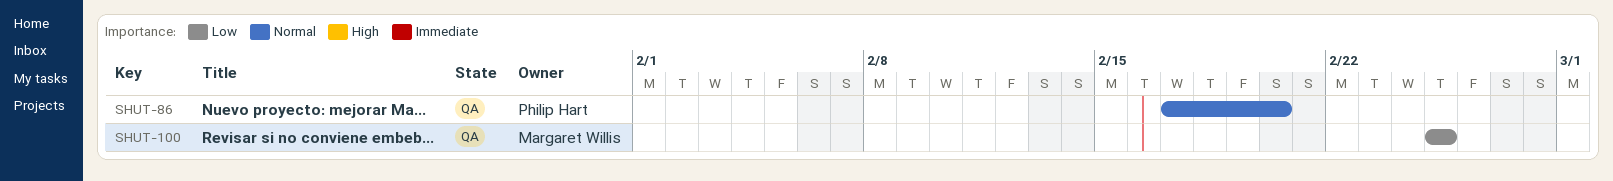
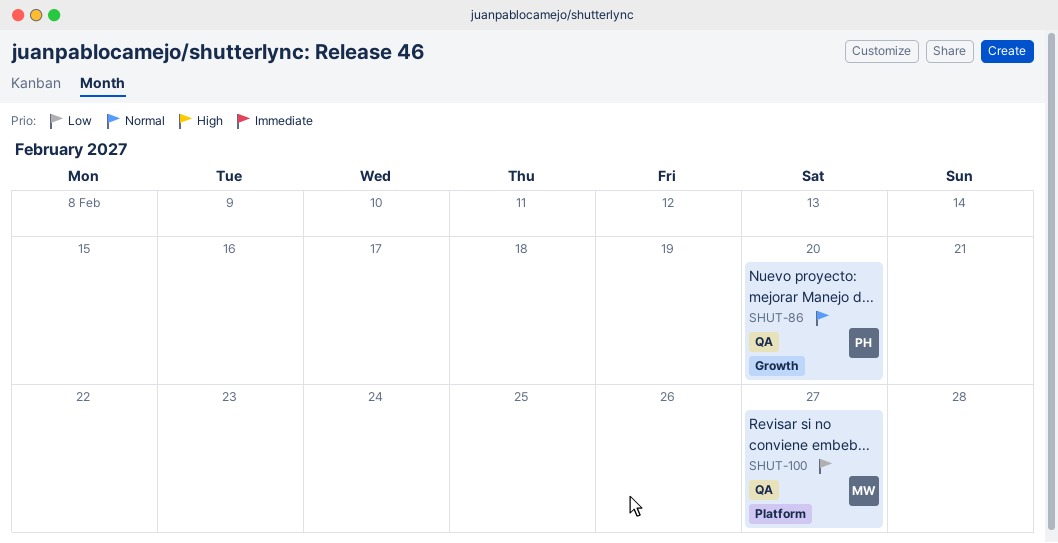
SHUT-100, due: Feb 25 -> Feb 27

